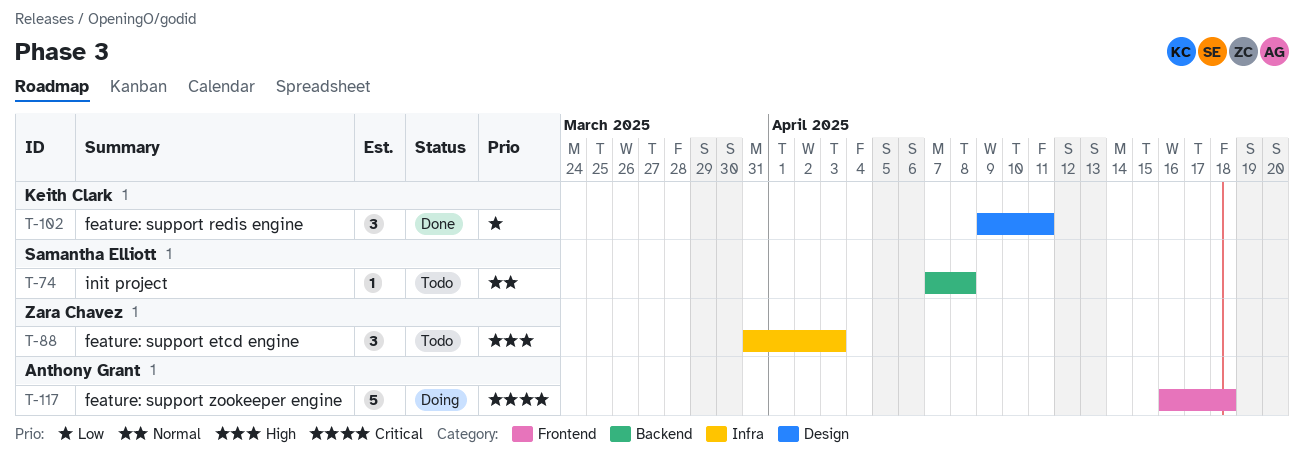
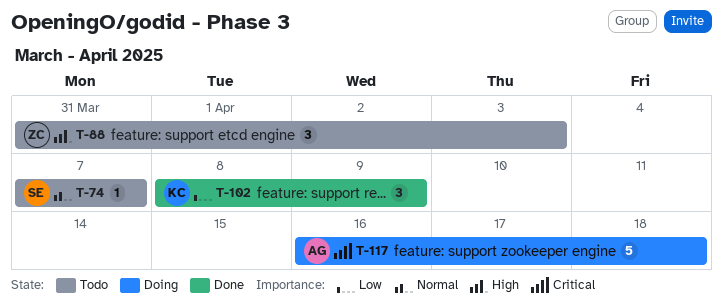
T-74, due: Apr 8 -> Apr 7
T-102, start: Apr 9 -> Apr 8
T-102, due: Apr 11 -> Apr 9

